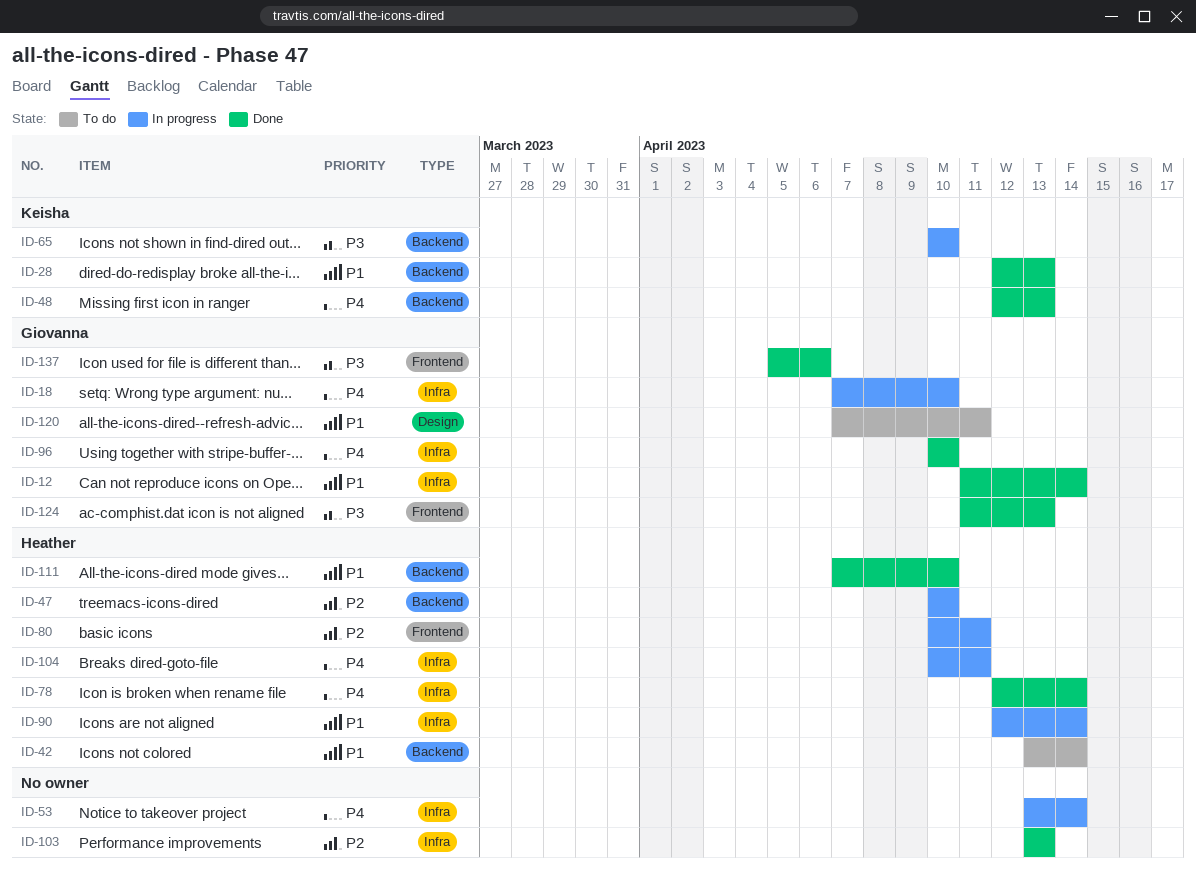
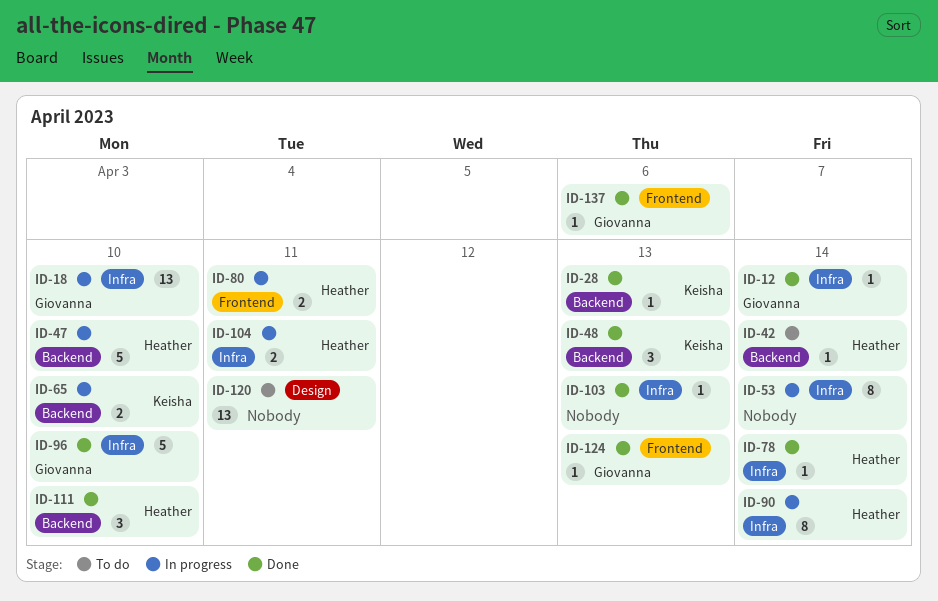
ID-120, owner: Giovanna -> none

